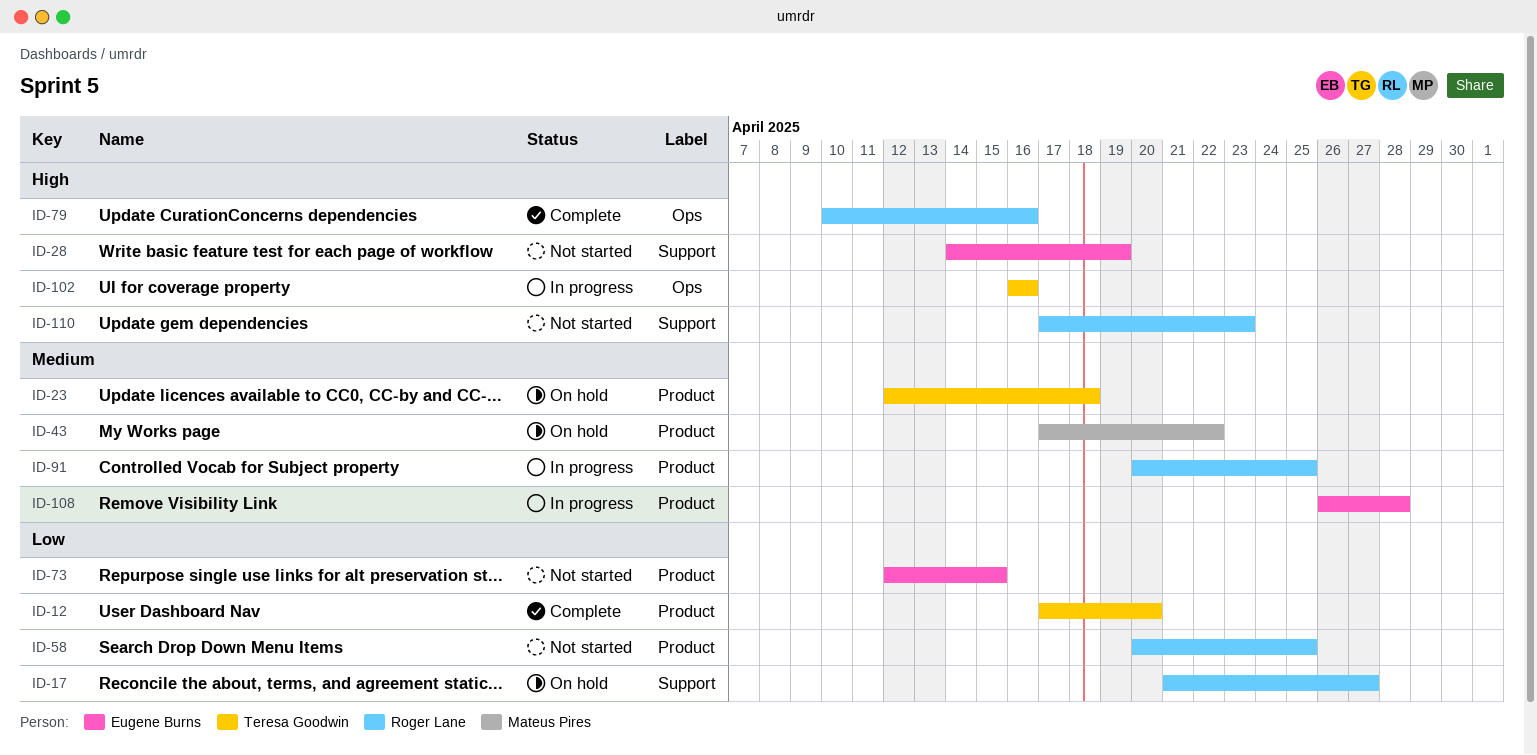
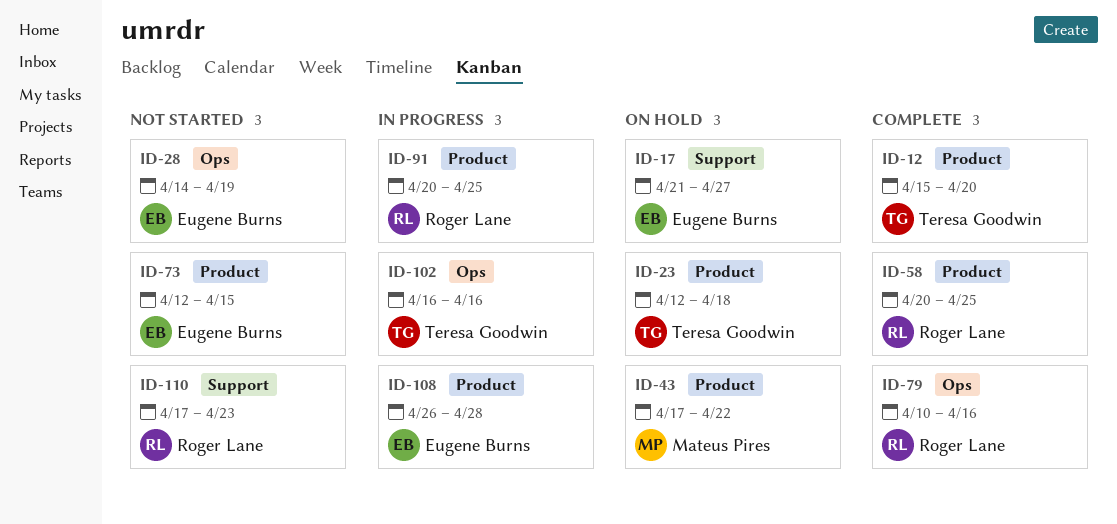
ID-12, start: Apr 17 -> Apr 15
ID-17, owner: Roger Lane -> Eugene Burns
ID-28, label: Support -> Ops
ID-58, status: Not started -> Complete

